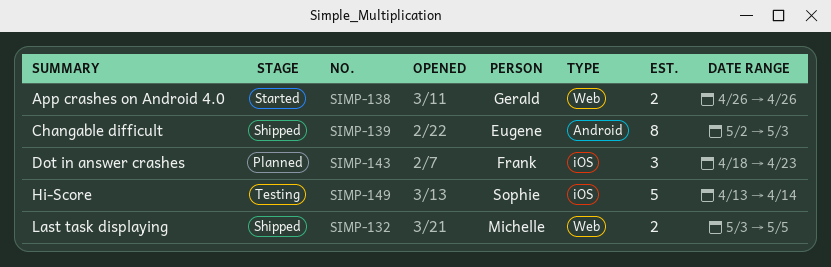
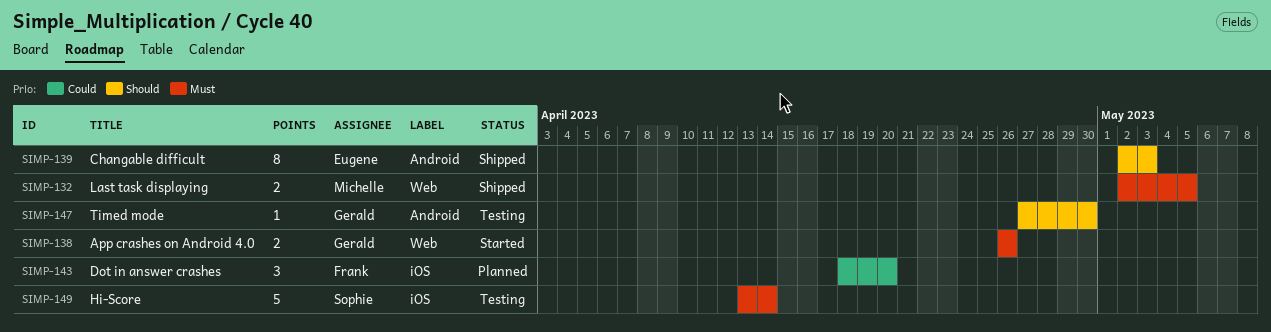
SIMP-132, start: May 3 -> May 2
SIMP-143, due: Apr 23 -> Apr 20
SIMP-147: none -> present

